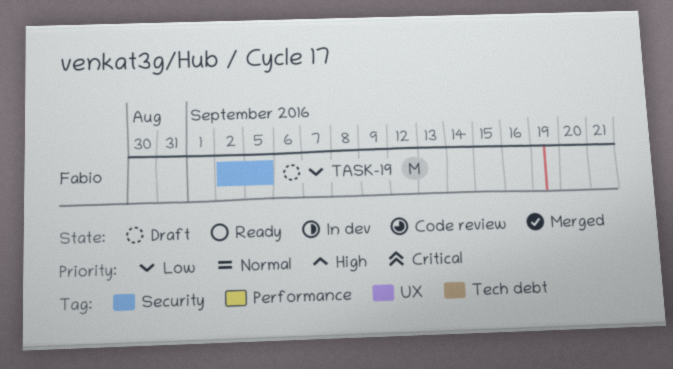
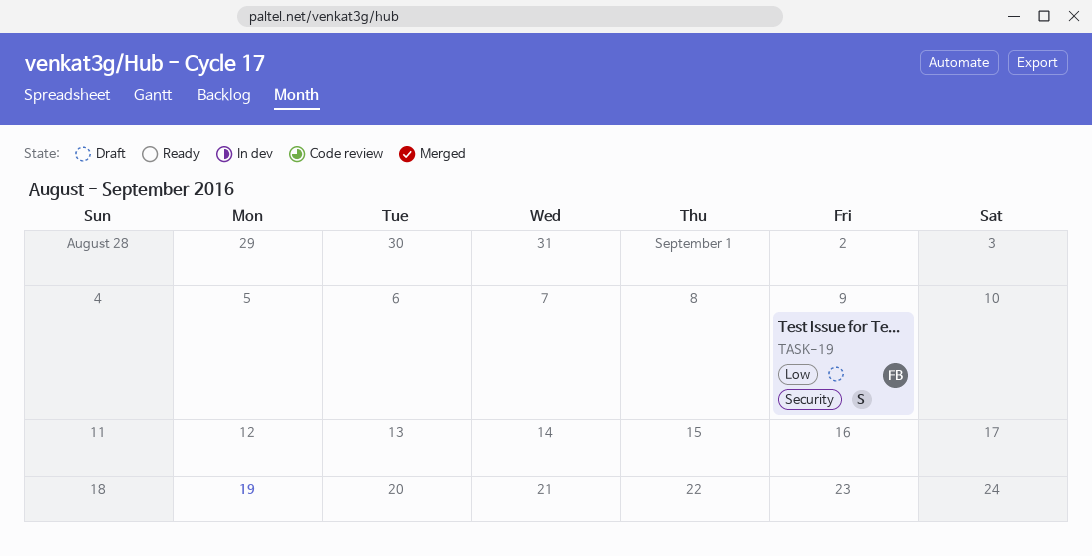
TASK-19, estimate: M -> S
TASK-19, due: Sep 5 -> Sep 9

